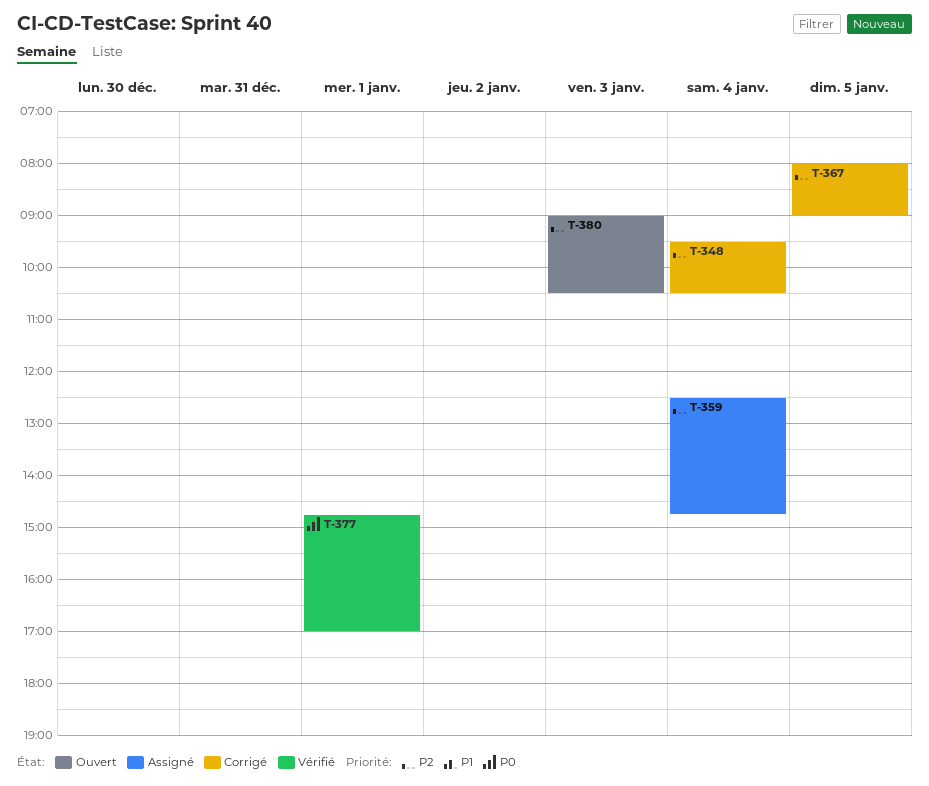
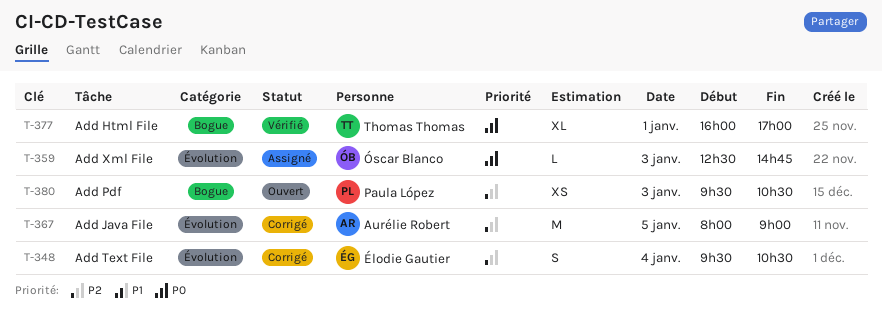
T-359, priority: P2 -> P0
T-359, day: Jan 4 -> Jan 3
T-377, begins: 14:45 -> 16:00
T-380, begins: 09:00 -> 09:30

